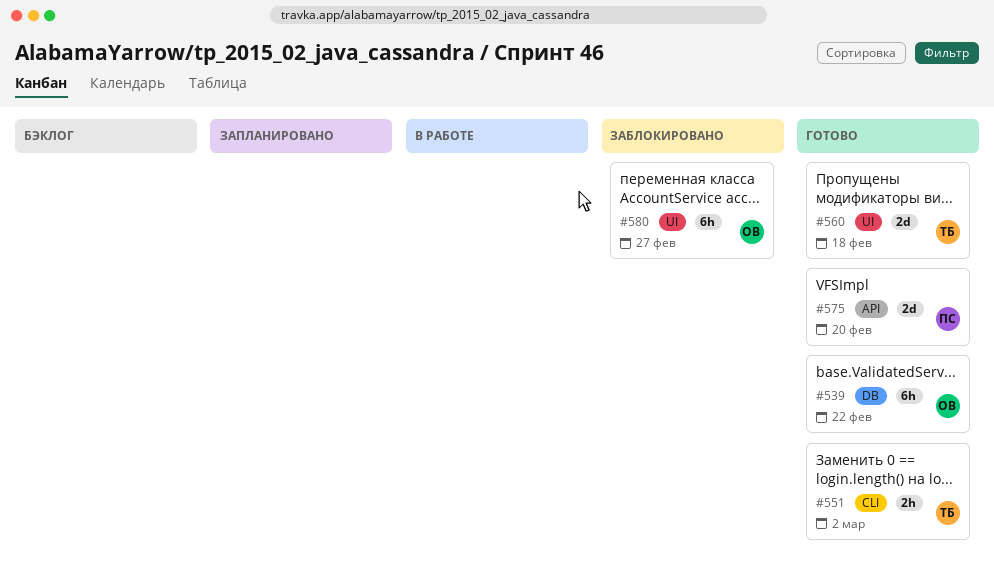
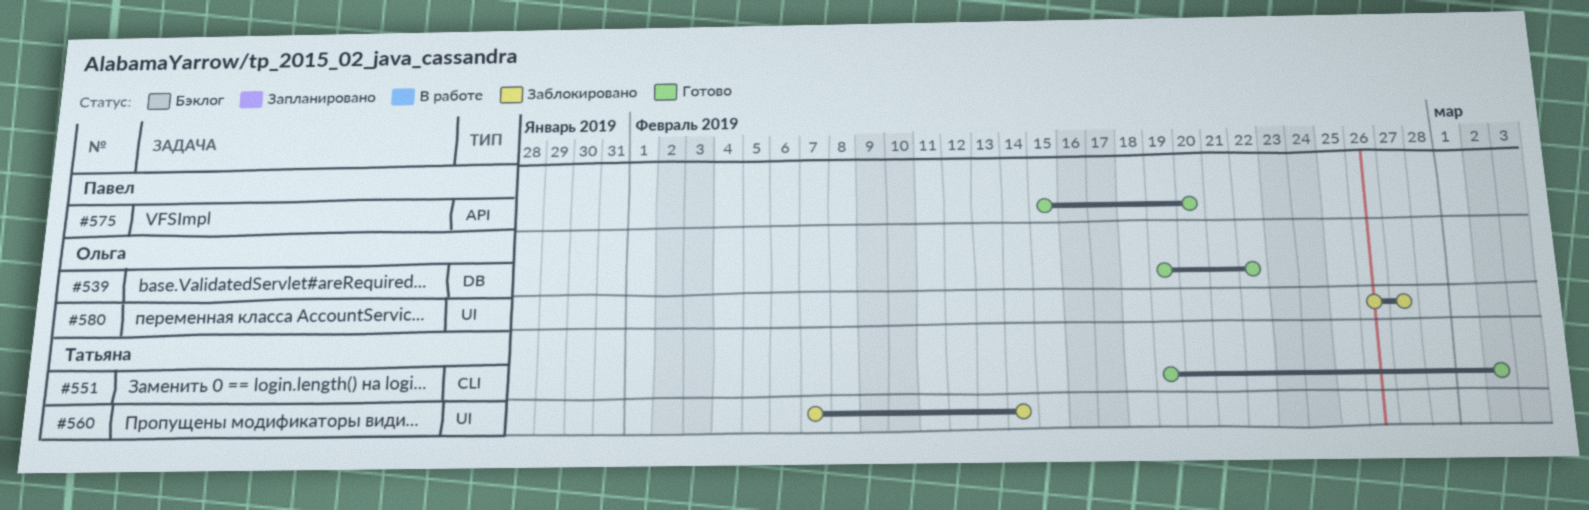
#560, status: Готово -> Заблокировано
#560, due: Feb 18 -> Feb 14

